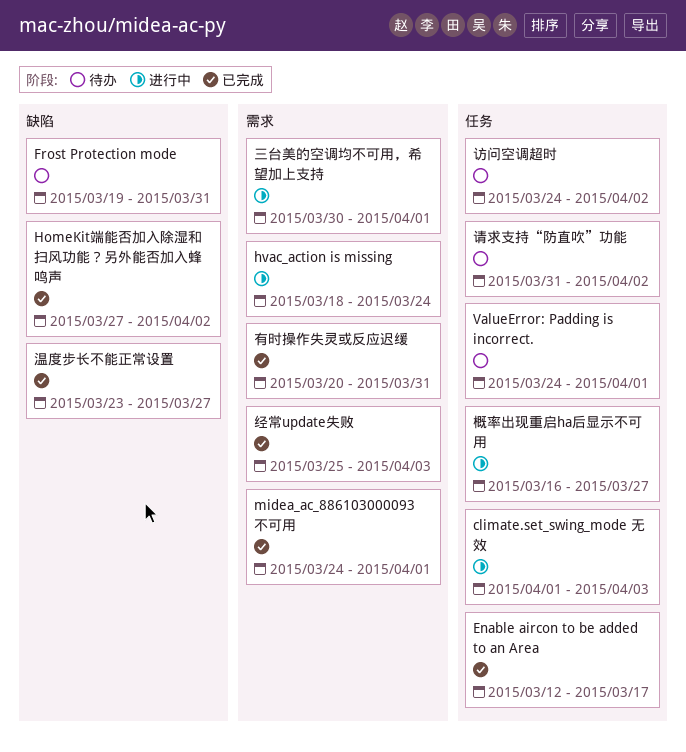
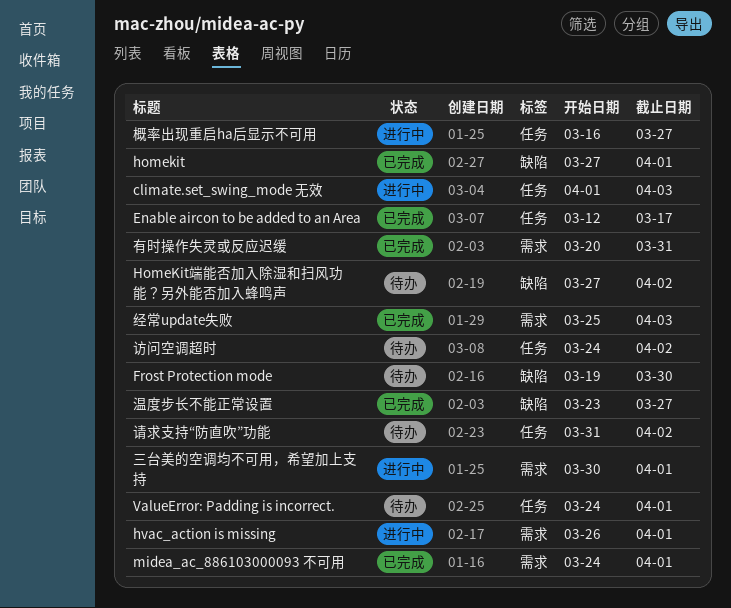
Frost Protection mode, due: Mar 31 -> Mar 30
homekit: none -> present
HomeKit端能否加入除湿和扫风功能？另外能否加入蜂鸣声, status: 已完成 -> 待办
hvac_action is missing, start: Mar 18 -> Mar 26
hvac_action is missing, due: Mar 24 -> Apr 1

